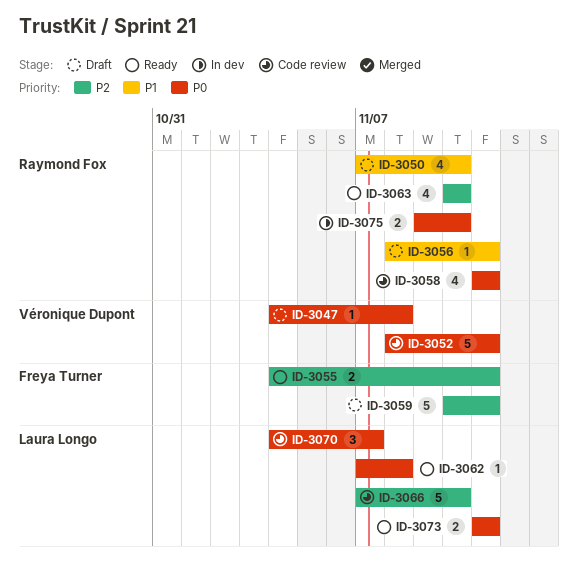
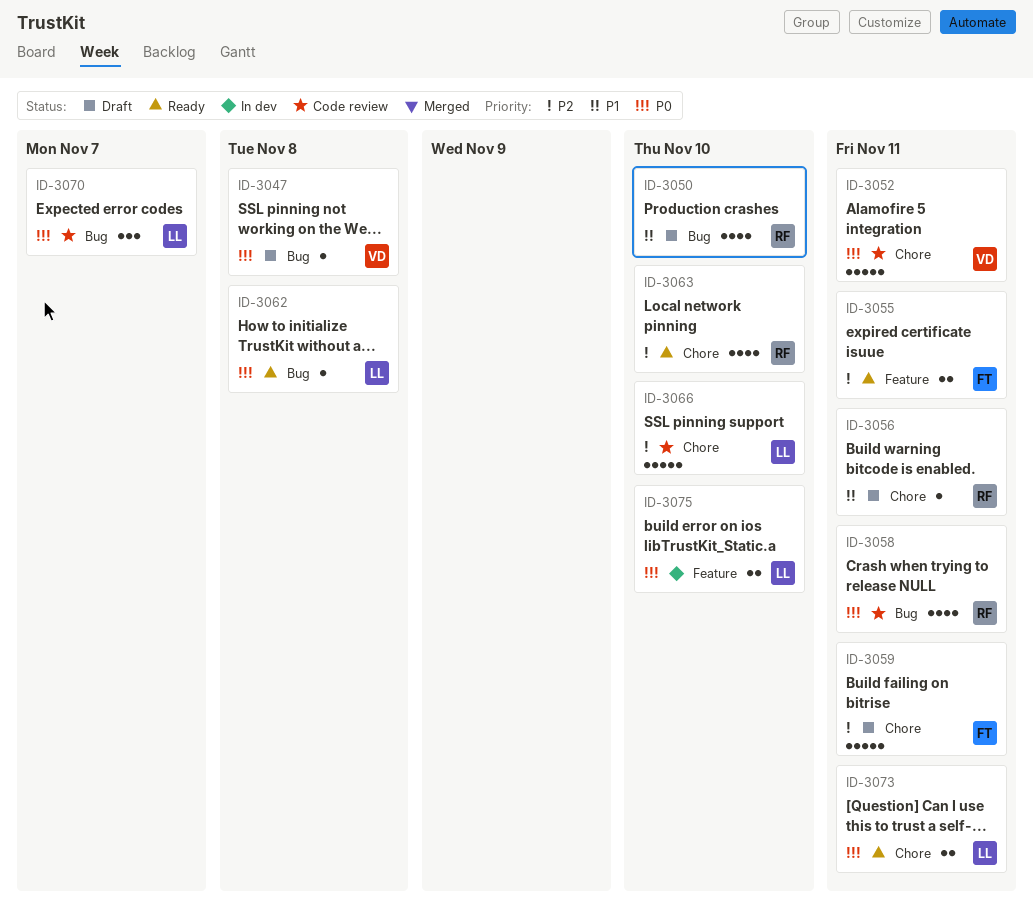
ID-3075, owner: Raymond Fox -> Laura Longo

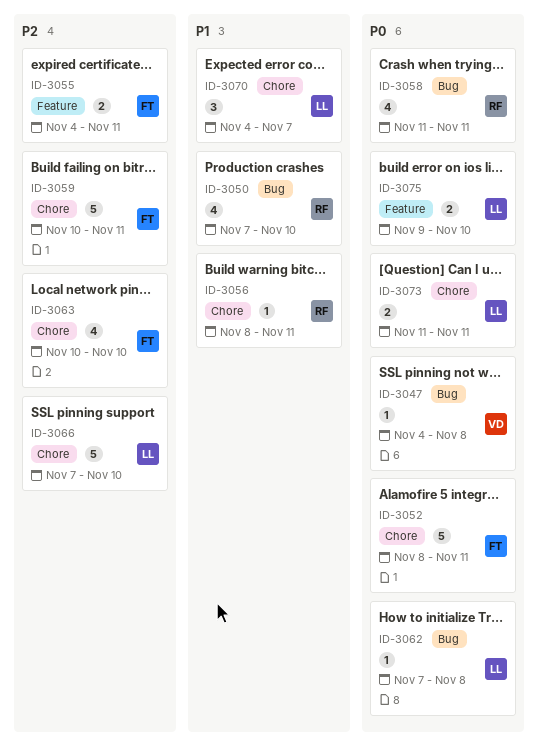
ID-3052, owner: VD -> FT
ID-3063, owner: RF -> FT
ID-3070, priority: P0 -> P1
ID-3070, label: Bug -> Chore

